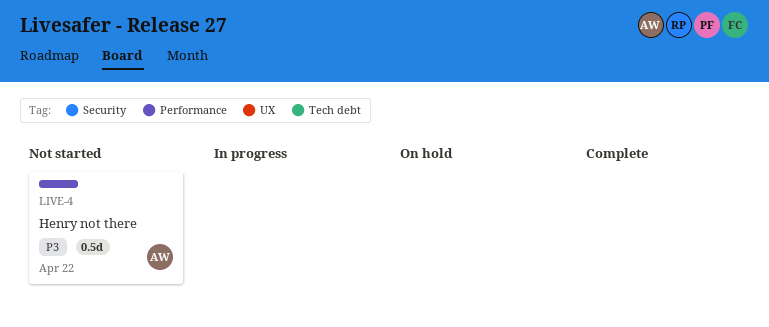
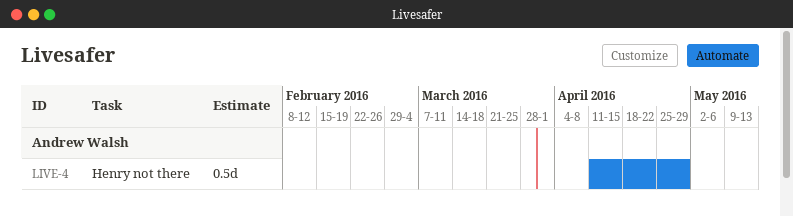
LIVE-4, due: Apr 22 -> Apr 29

